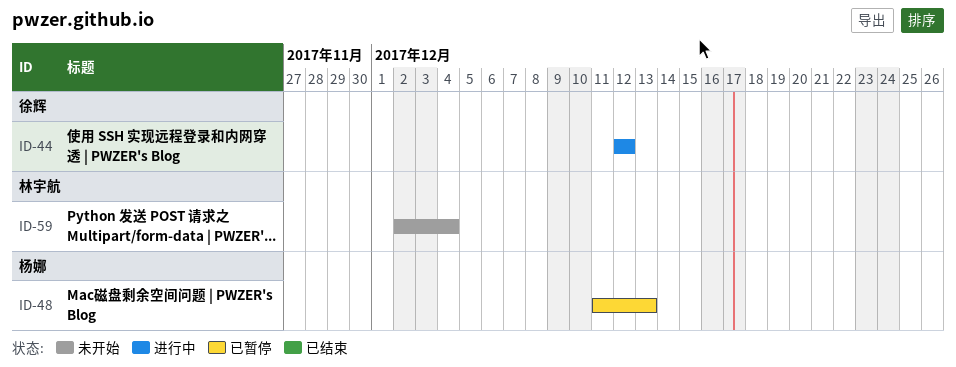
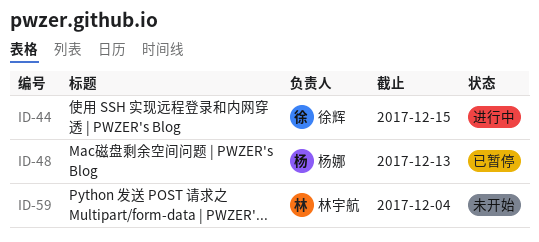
ID-44, due: Dec 12 -> Dec 15

